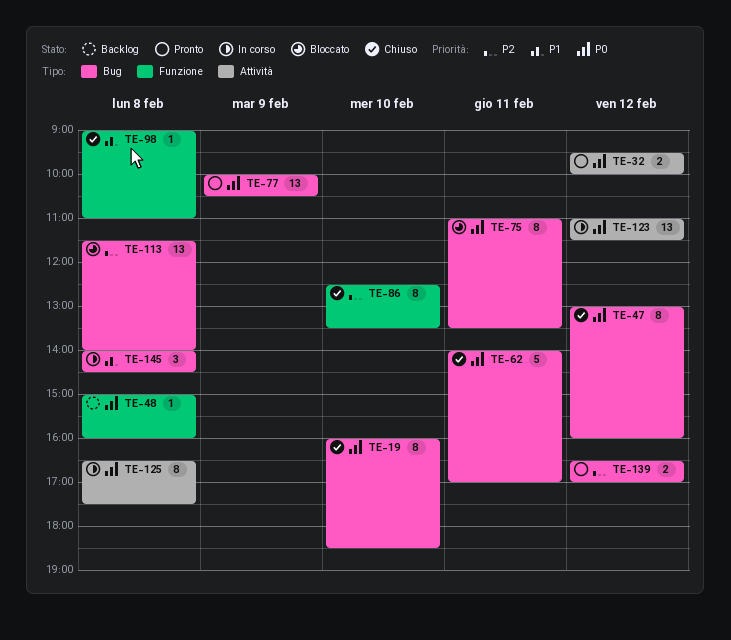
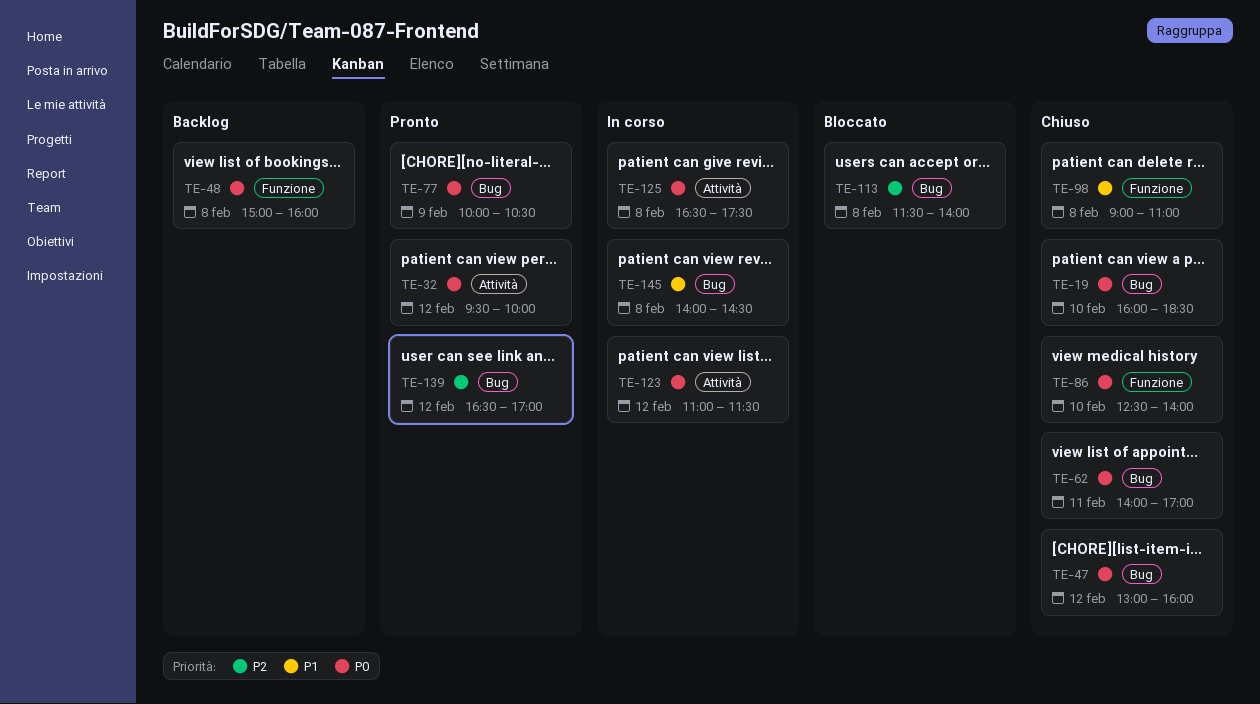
TE-75: present -> none
TE-86, priority: P2 -> P0
TE-86, ends: 13:30 -> 14:00

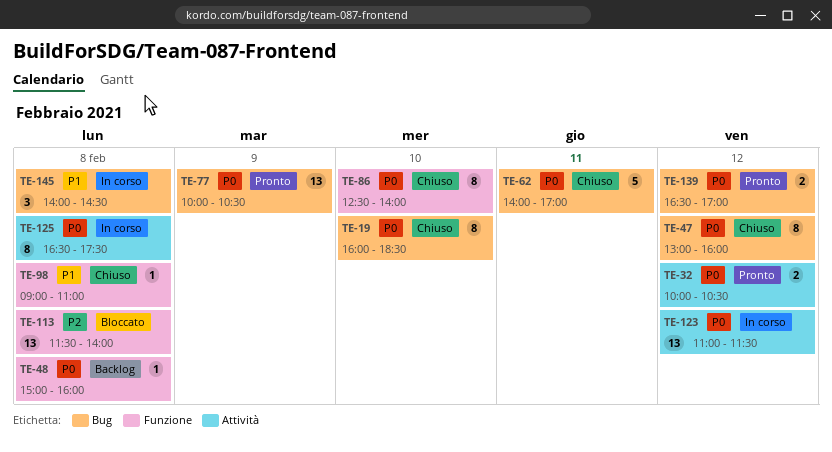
TE-32, begins: 09:30 -> 10:00
TE-32, ends: 10:00 -> 10:30
TE-113, label: Bug -> Funzione
TE-139, priority: P2 -> P0

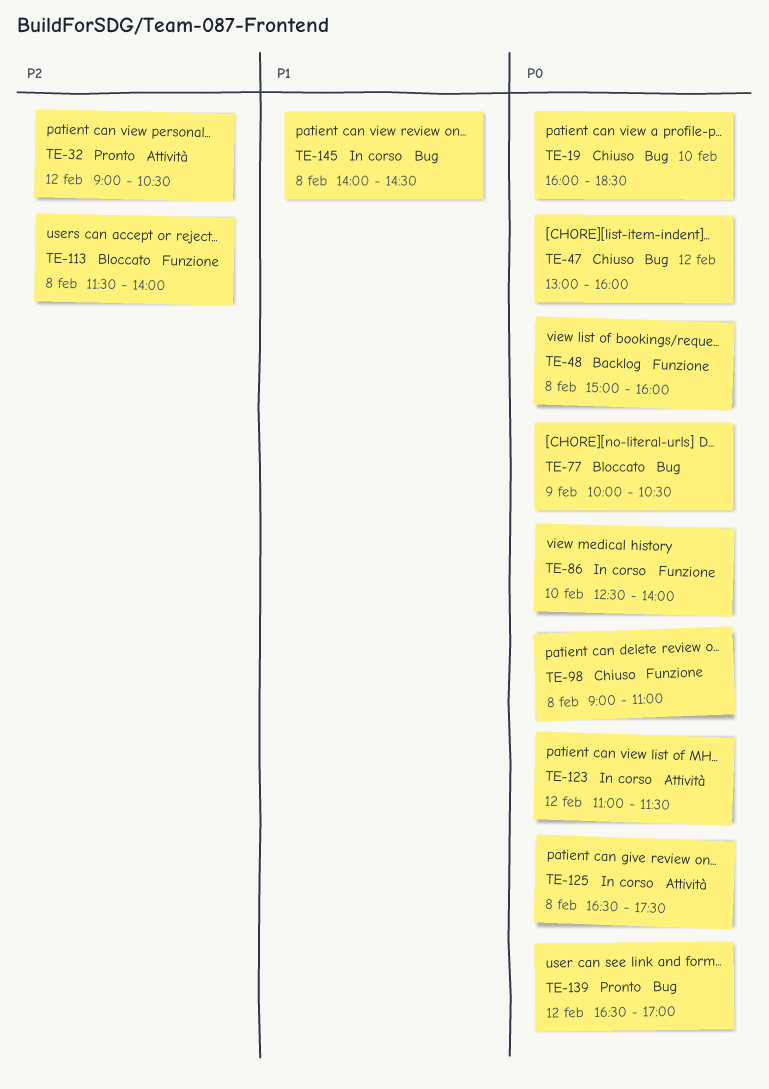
TE-32, priority: P0 -> P2
TE-32, begins: 10:00 -> 09:00
TE-62: present -> none
TE-77, status: Pronto -> Bloccato
TE-86, status: Chiuso -> In corso
TE-98, priority: P1 -> P0

